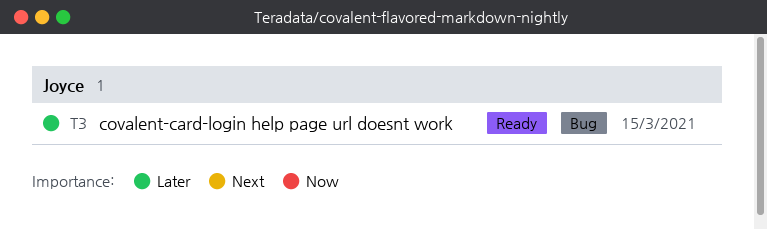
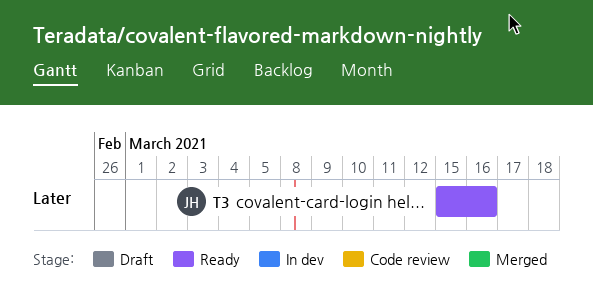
T3, due: Mar 15 -> Mar 16

